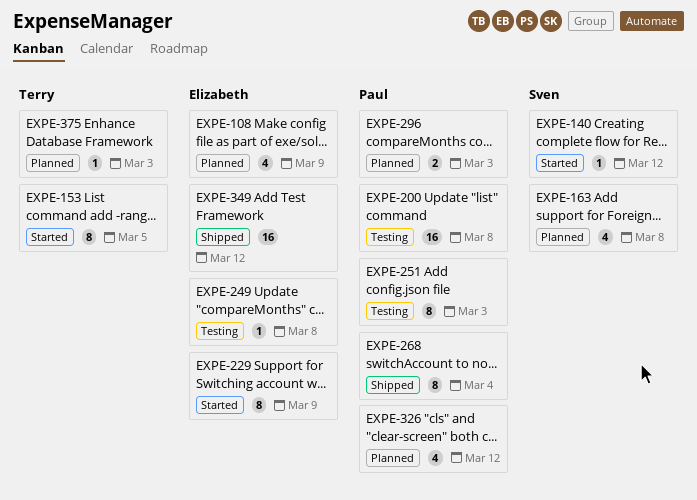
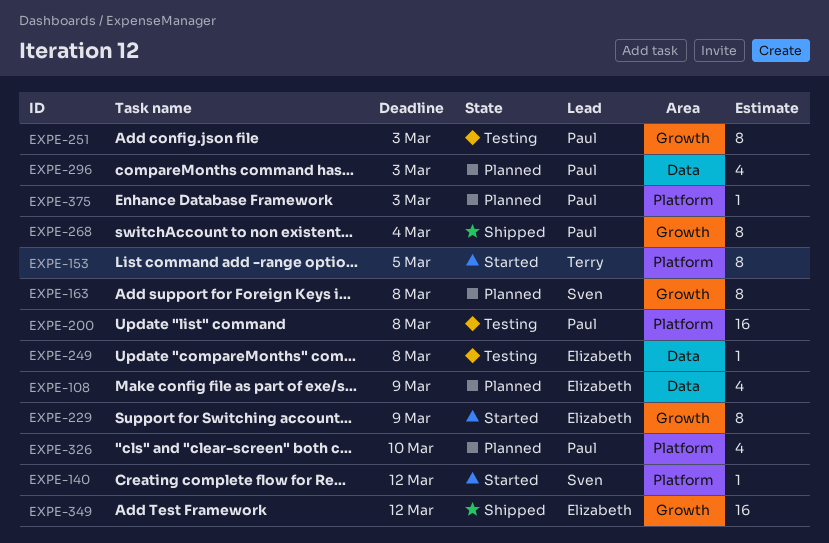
EXPE-163, estimate: 4 -> 8
EXPE-296, estimate: 2 -> 4
EXPE-326, due: Mar 12 -> Mar 10
EXPE-375, owner: Terry -> Paul

